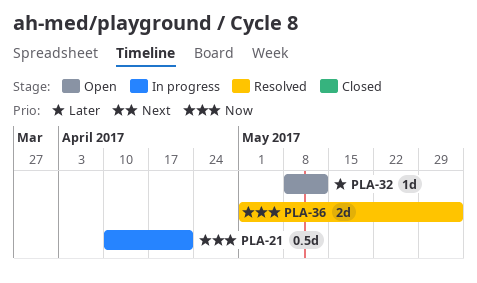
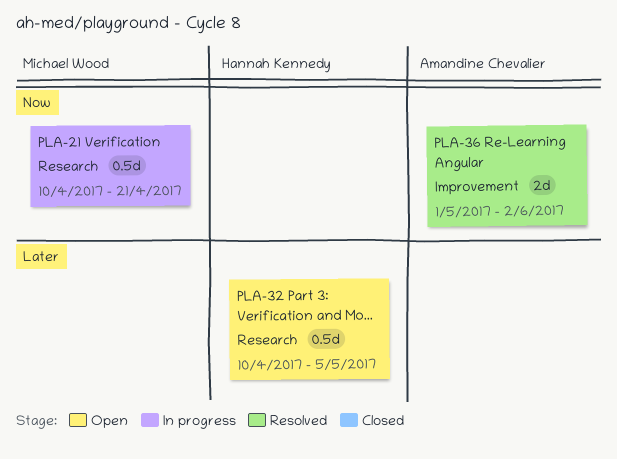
PLA-32, estimate: 1d -> 0.5d
PLA-32, start: May 8 -> Apr 10
PLA-32, due: May 12 -> May 5

